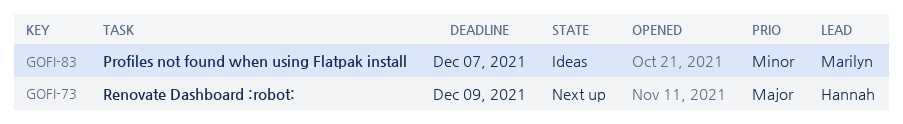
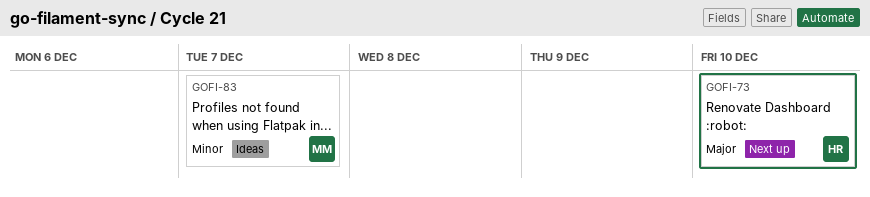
GOFI-73, due: Dec 9 -> Dec 10

